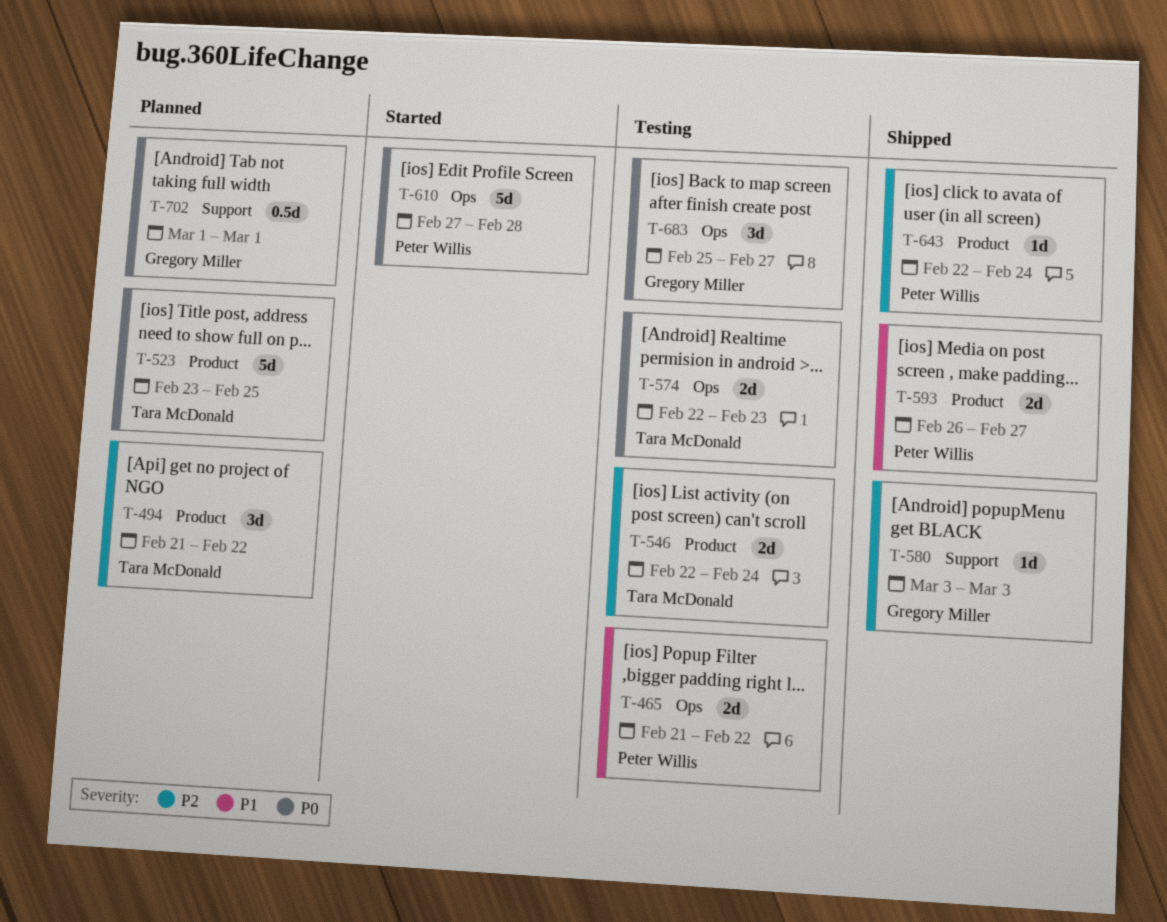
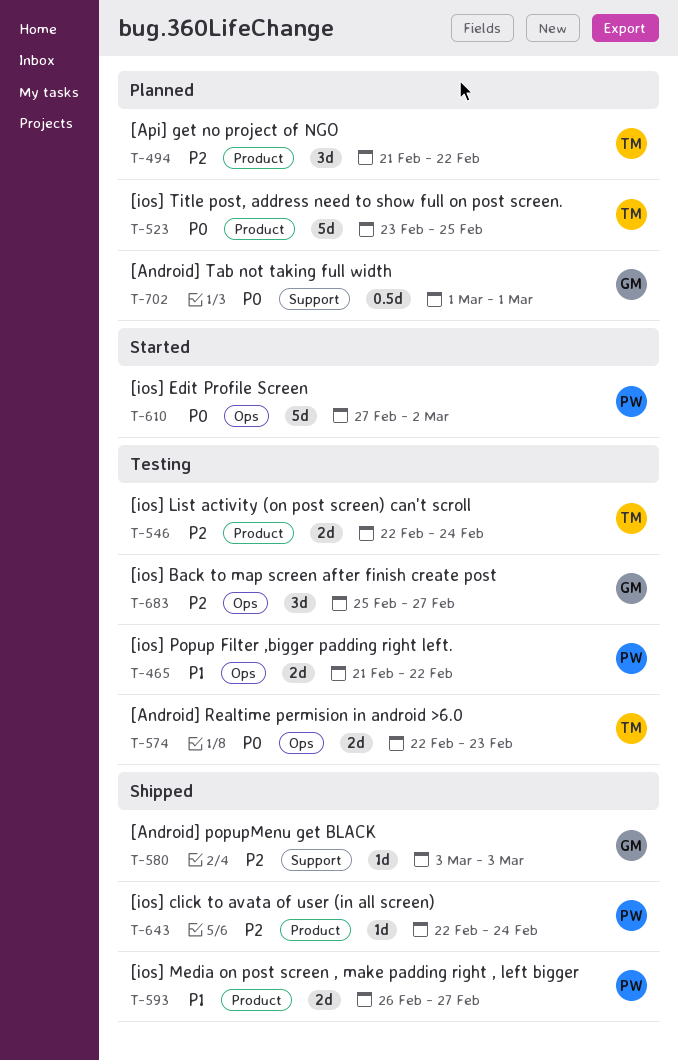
T-610, due: Feb 28 -> Mar 2
T-683, priority: P0 -> P2

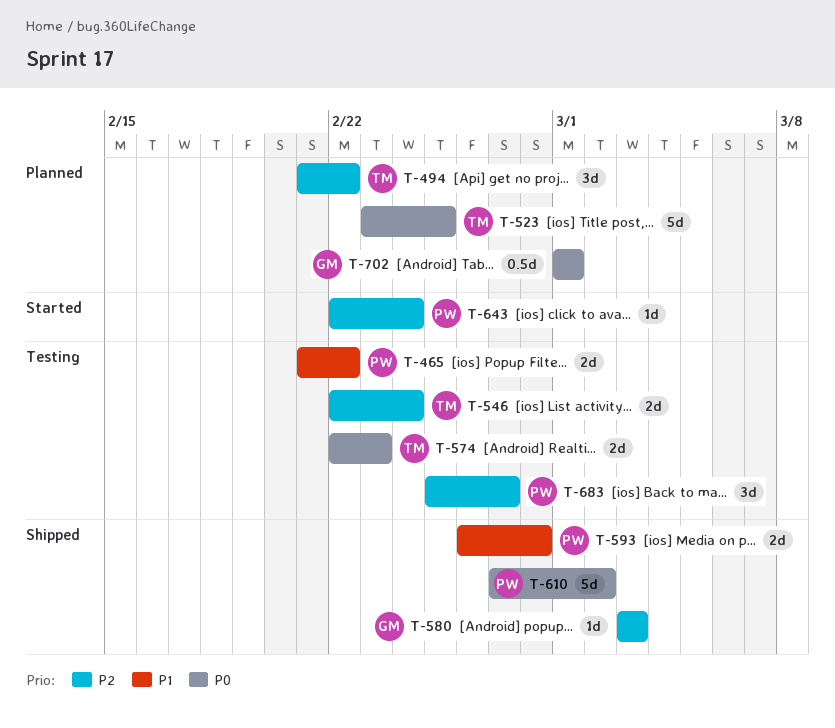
T-593, due: Feb 27 -> Feb 28
T-610, status: Started -> Shipped
T-643, status: Shipped -> Started
T-683, owner: GM -> PW

